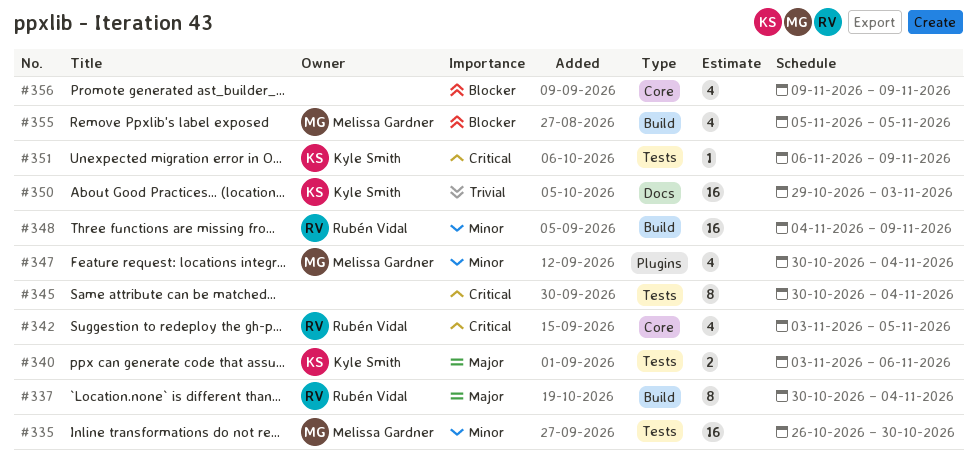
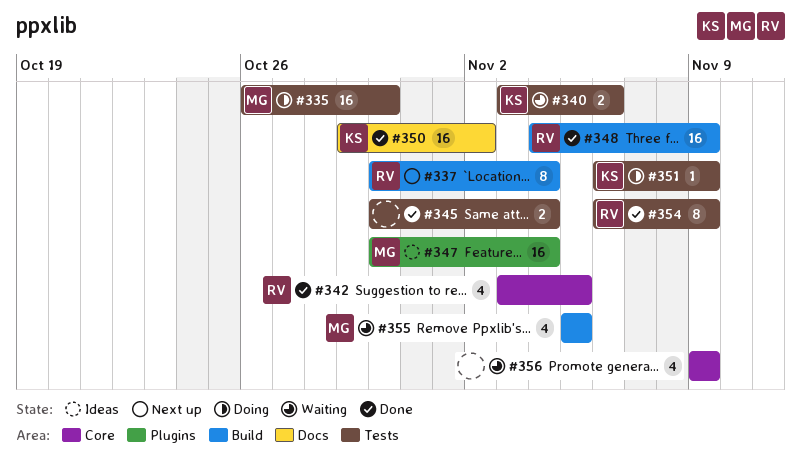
#345, estimate: 8 -> 2
#347, estimate: 4 -> 16
#350, due: Nov 3 -> Nov 2
#354: none -> present

